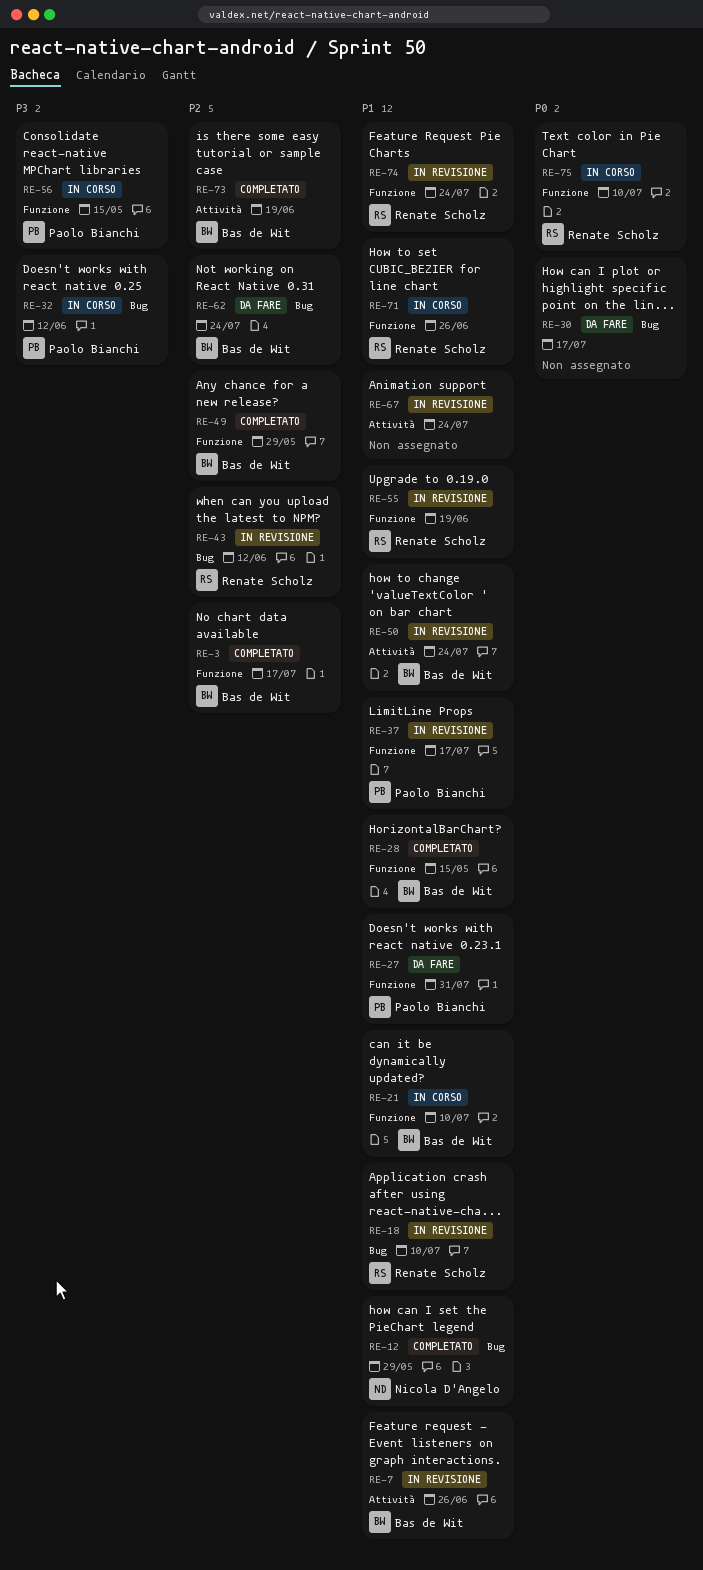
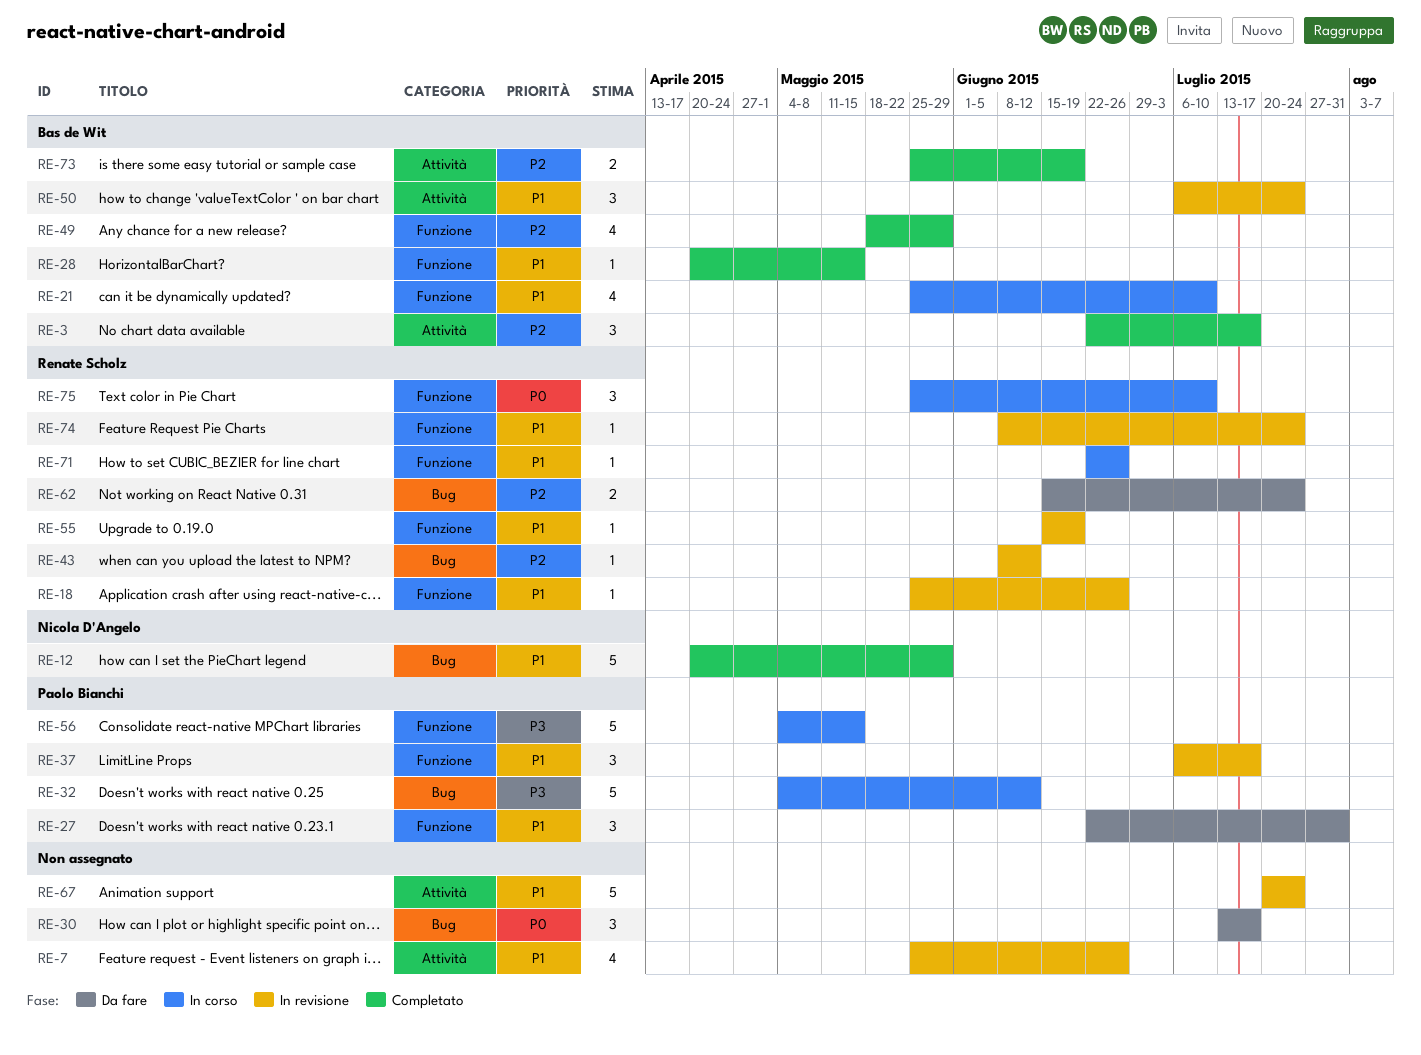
RE-3, label: Funzione -> Attività
RE-7, owner: Bas de Wit -> none
RE-18, label: Bug -> Funzione
RE-18, due: Jul 10 -> Jun 26
RE-62, owner: Bas de Wit -> Renate Scholz

